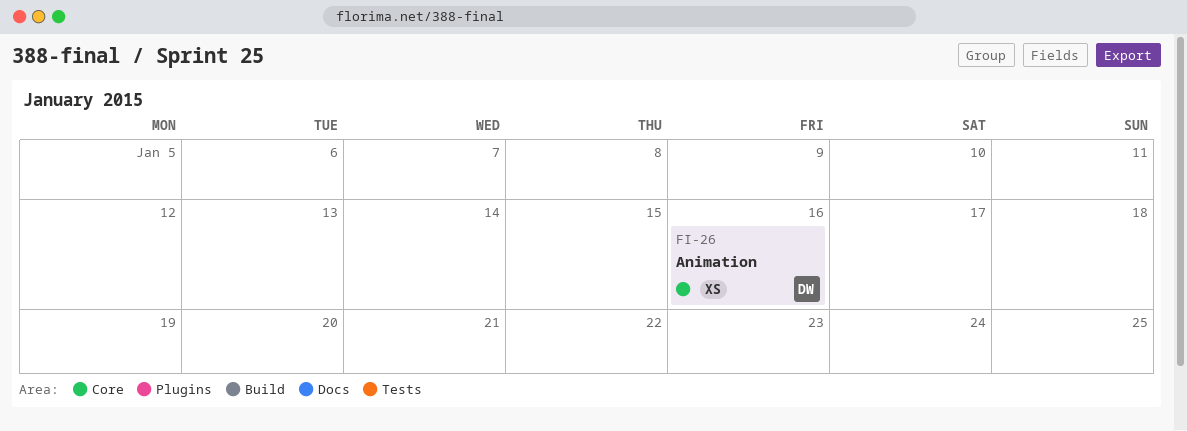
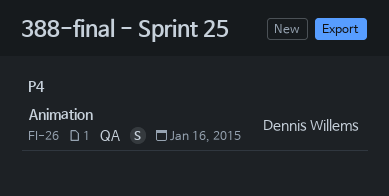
FI-26, estimate: XS -> S

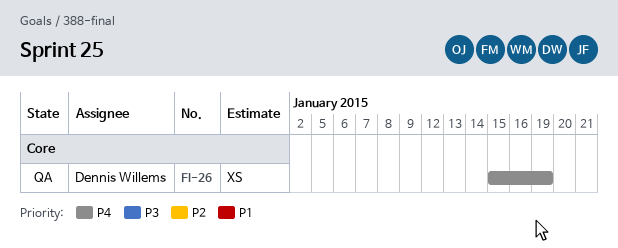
FI-26, estimate: S -> XS
FI-26, due: Jan 16 -> Jan 19

